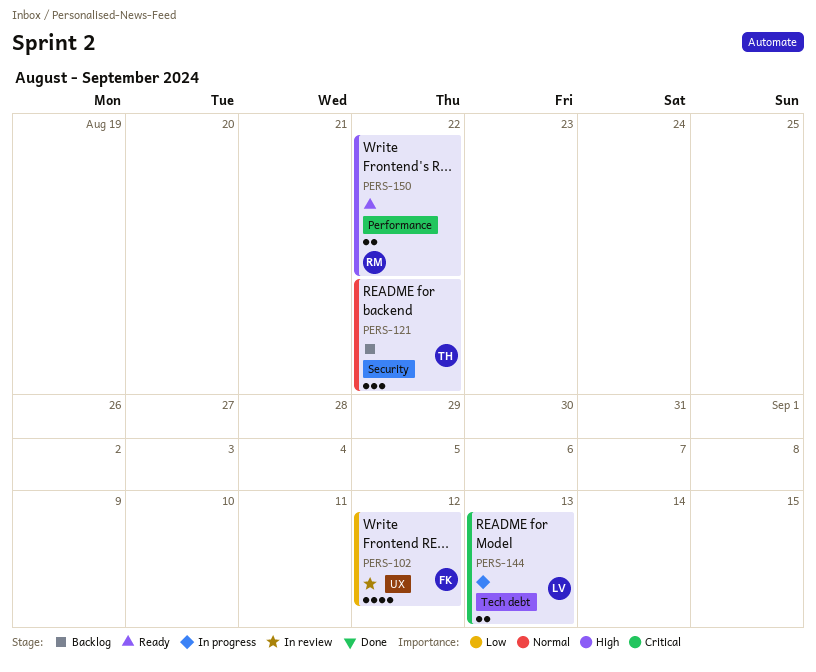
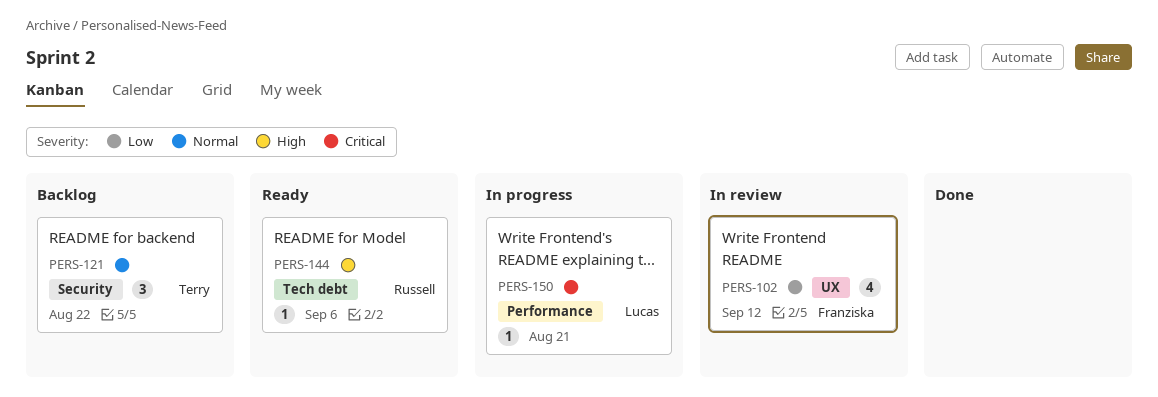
PERS-144, status: In progress -> Ready
PERS-144, owner: Lucas -> Russell
PERS-144, priority: Critical -> High
PERS-144, estimate: 2 -> 1
PERS-144, due: Sep 13 -> Sep 6
PERS-150, status: Ready -> In progress
PERS-150, owner: Russell -> Lucas
PERS-150, priority: High -> Critical
PERS-150, estimate: 2 -> 1
PERS-150, due: Aug 22 -> Aug 21

